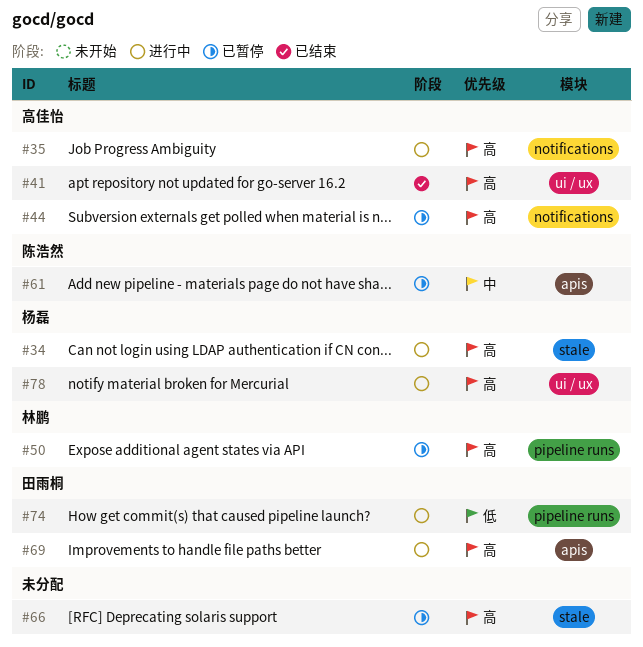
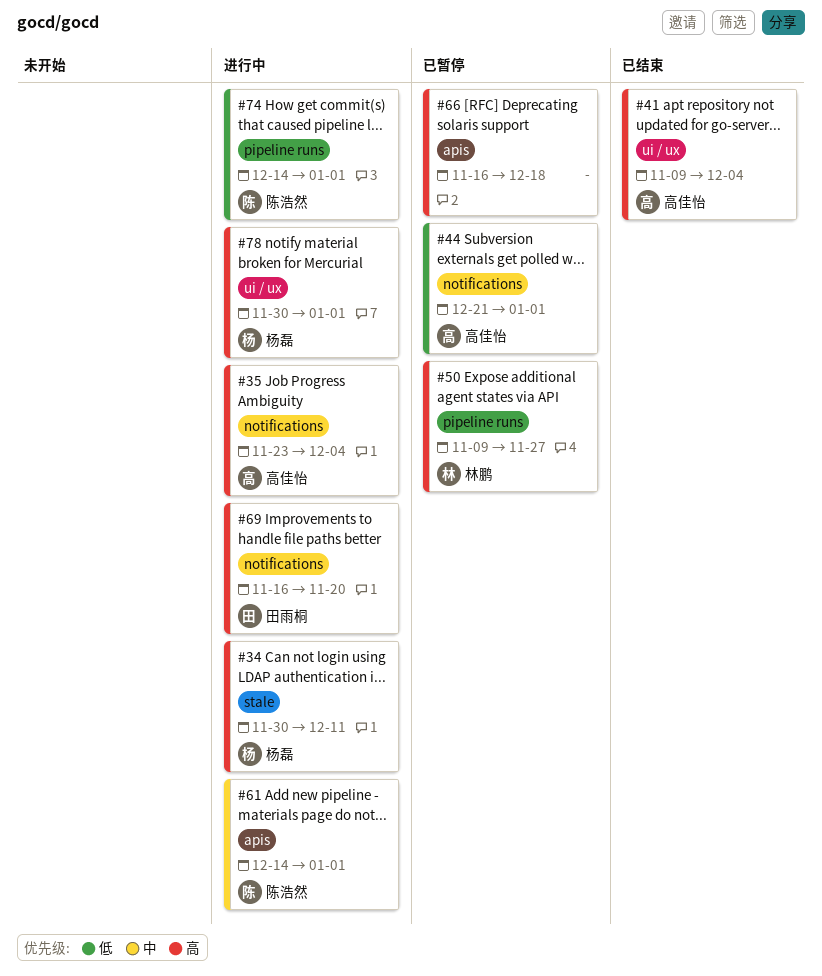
#44, priority: 高 -> 低
#61, status: 已暂停 -> 进行中
#66, label: stale -> apis
#69, label: apis -> notifications
#74, owner: 田雨桐 -> 陈浩然

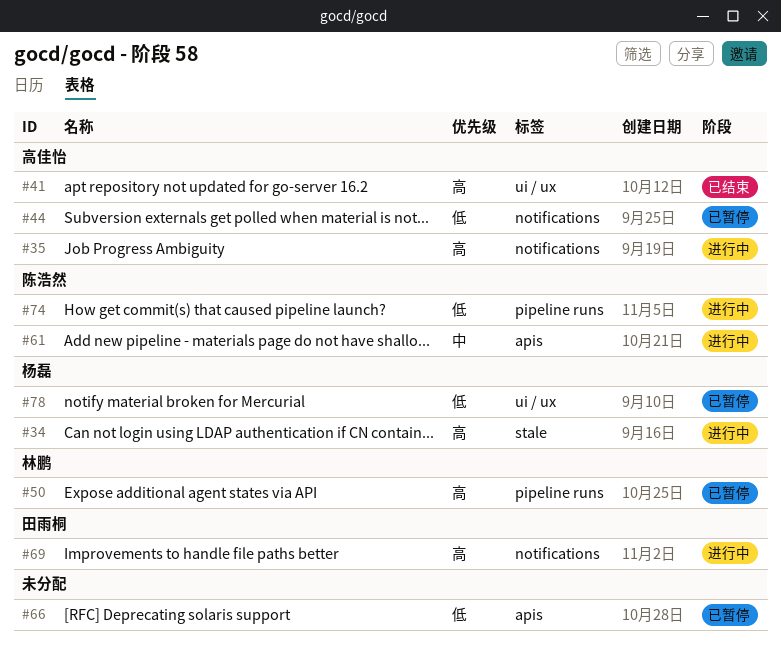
#66, priority: 高 -> 低
#78, status: 进行中 -> 已暂停
#78, priority: 高 -> 低

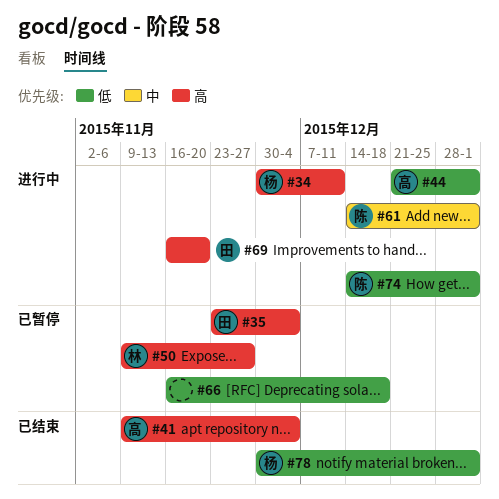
#35, status: 进行中 -> 已暂停
#35, owner: 高佳怡 -> 田雨桐
#44, status: 已暂停 -> 进行中
#78, status: 已暂停 -> 已结束

